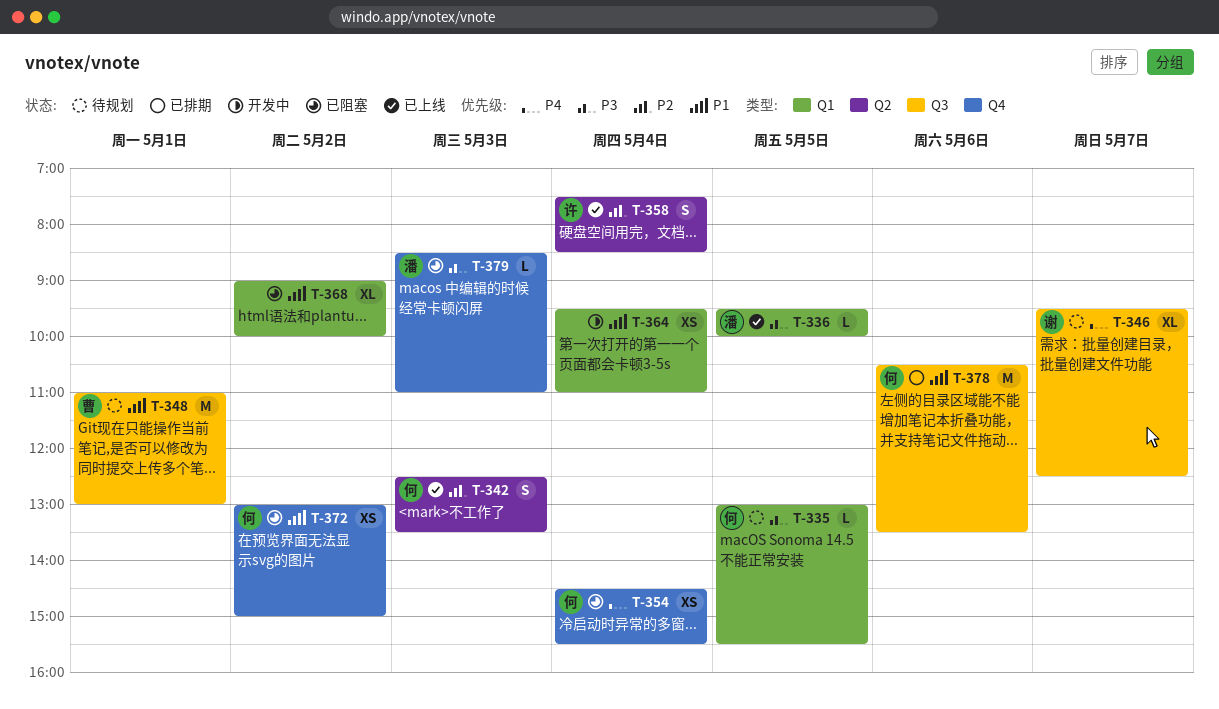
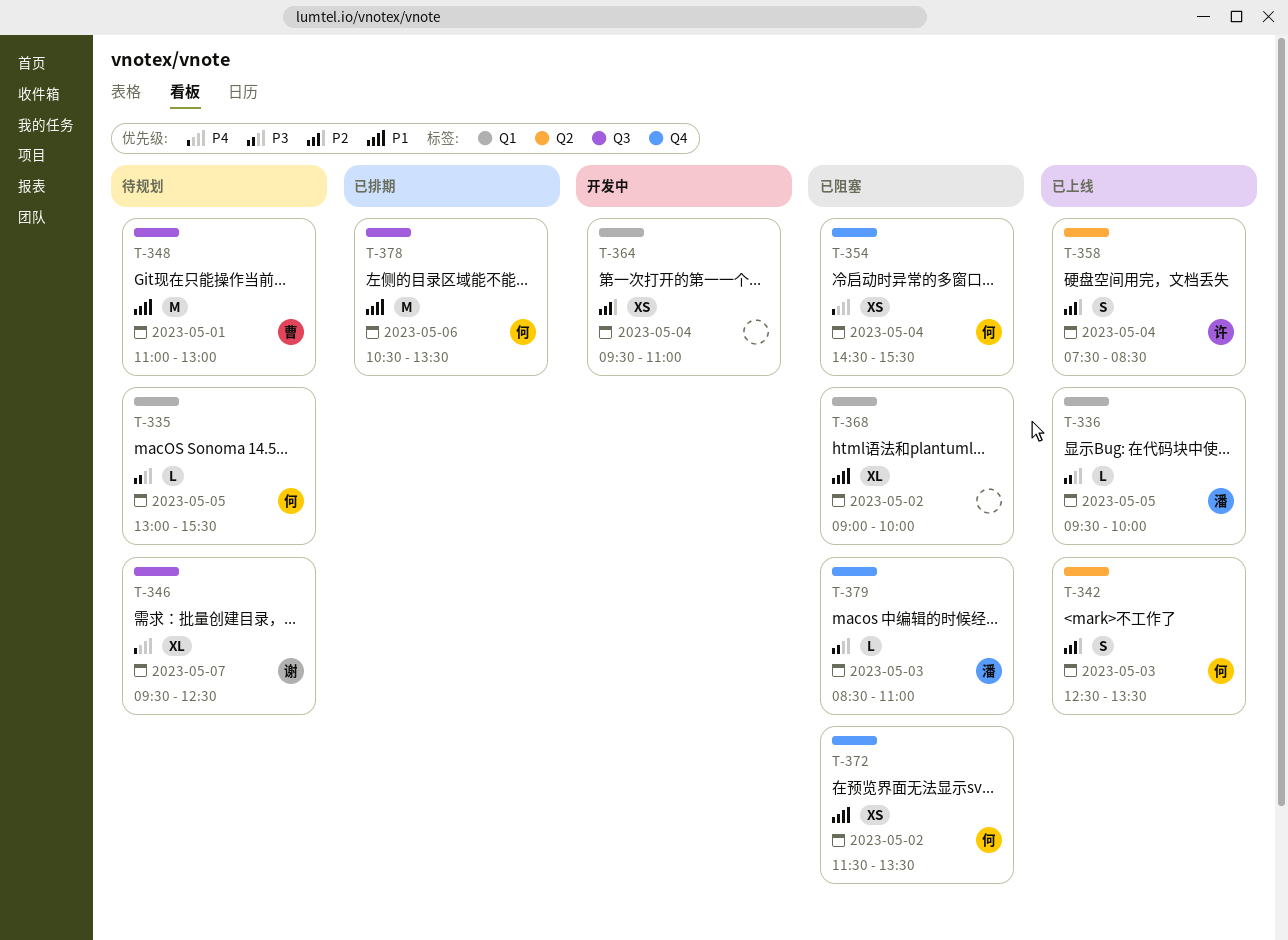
T-364, priority: P1 -> P2
T-372, begins: 13:00 -> 11:30
T-372, ends: 15:00 -> 13:30

